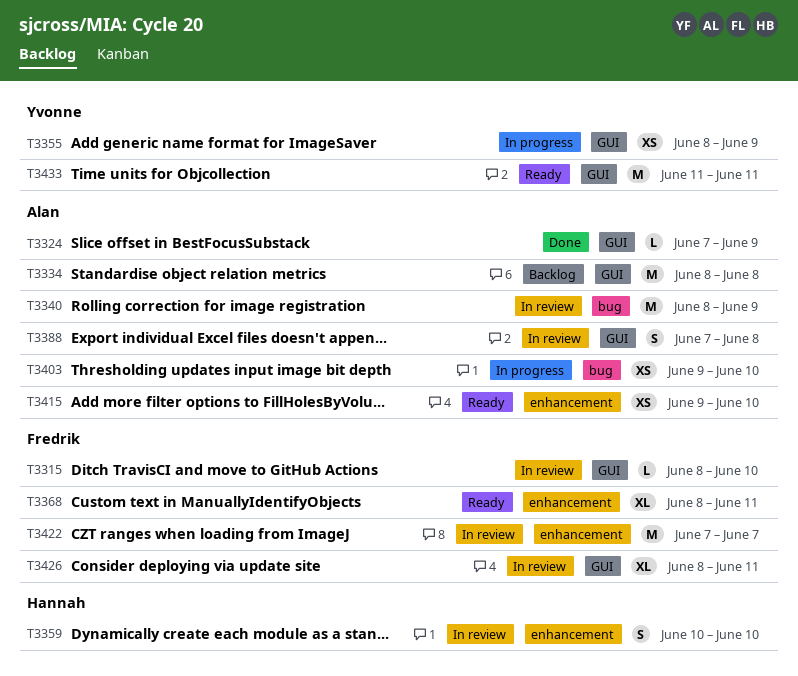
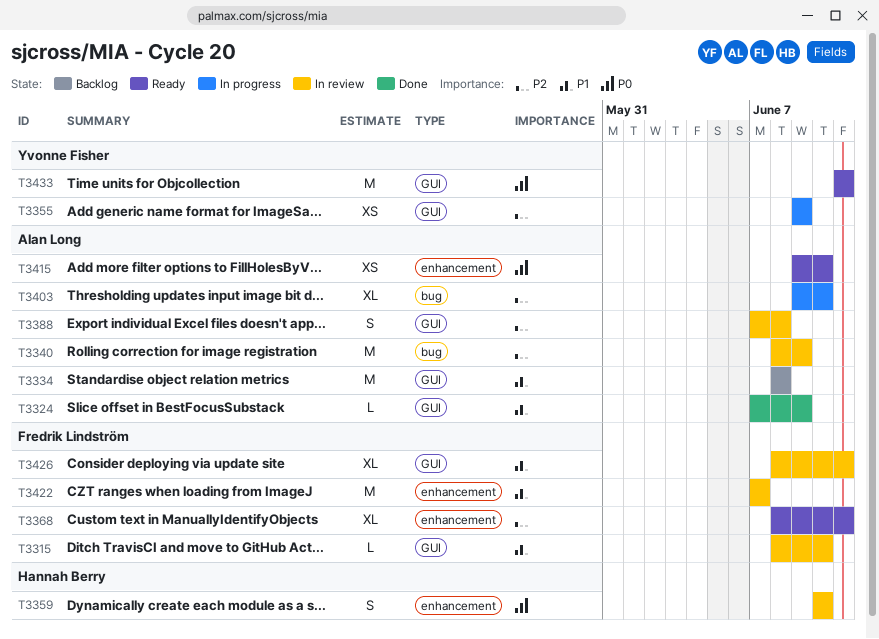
T3355, start: Jun 8 -> Jun 9
T3403, estimate: XS -> XL

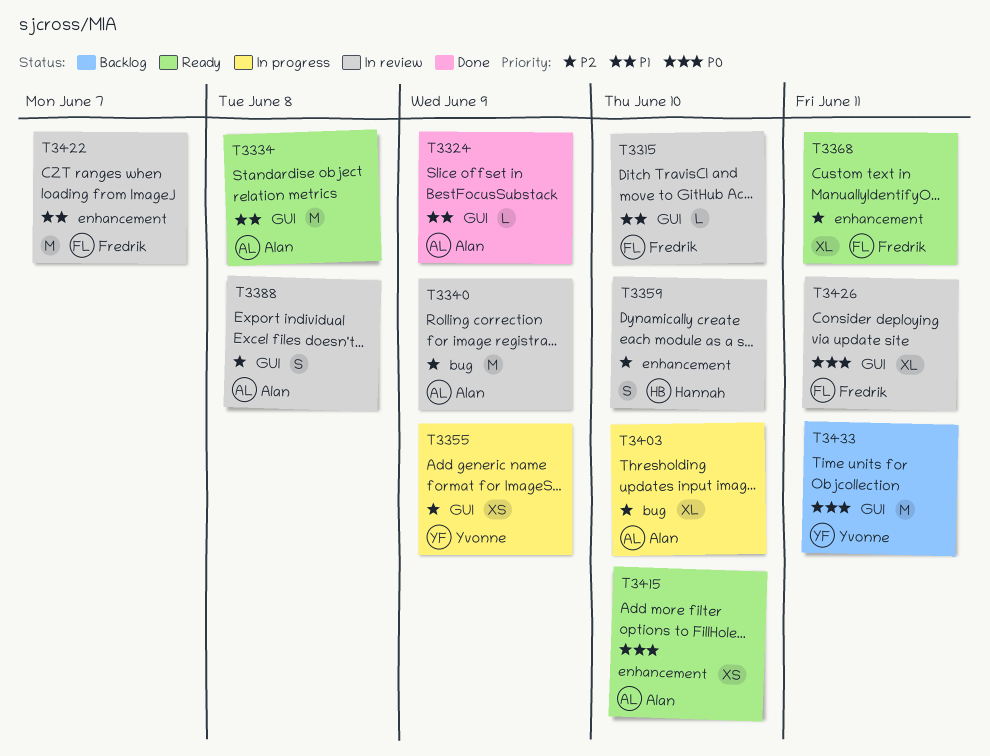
T3334, status: Backlog -> Ready
T3359, priority: P0 -> P2
T3426, priority: P1 -> P0
T3433, status: Ready -> Backlog

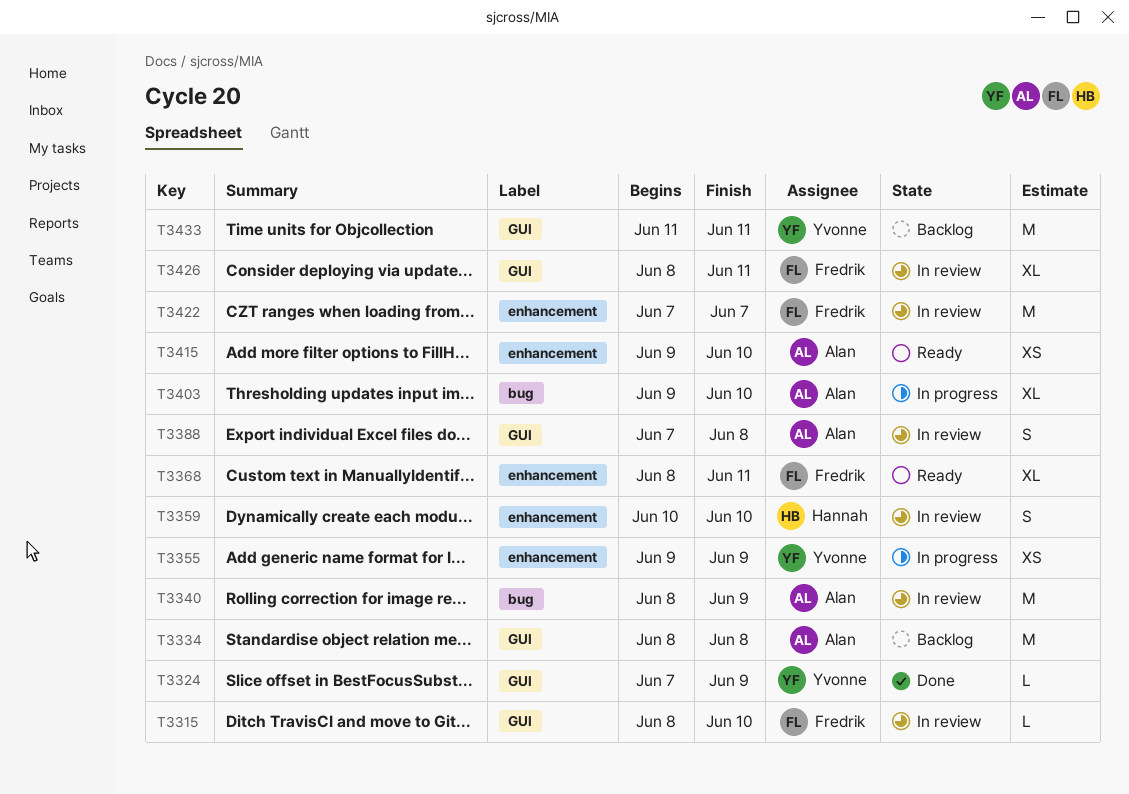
T3324, owner: Alan -> Yvonne
T3334, status: Ready -> Backlog
T3355, label: GUI -> enhancement

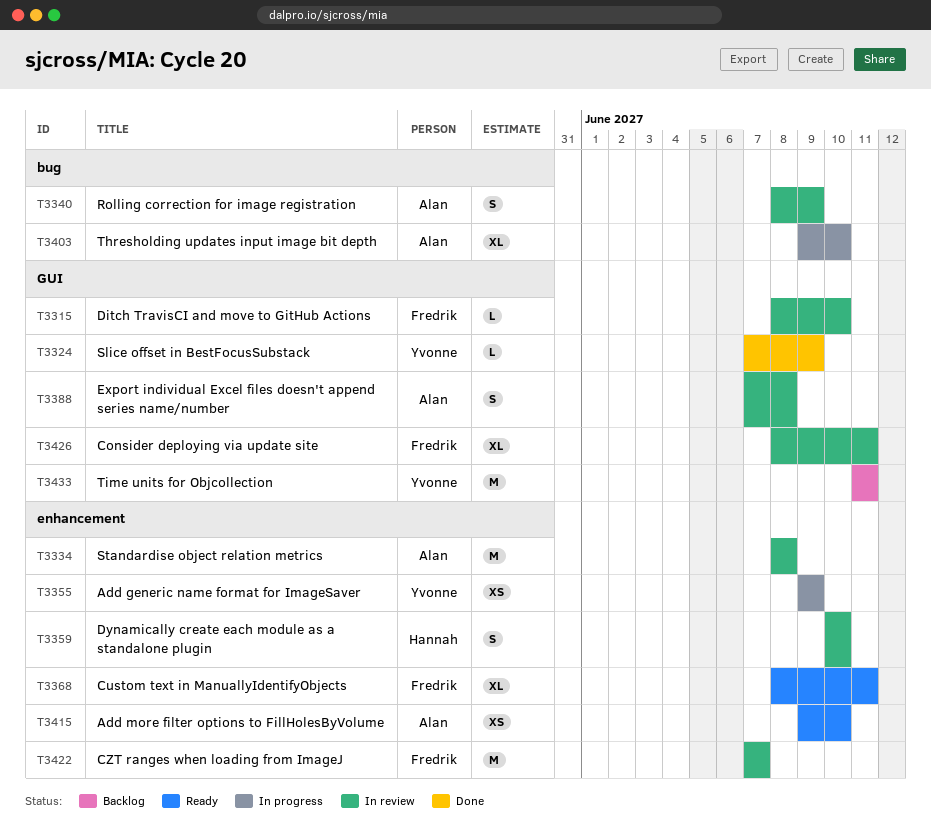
T3334, status: Backlog -> In review
T3334, label: GUI -> enhancement
T3340, estimate: M -> S

